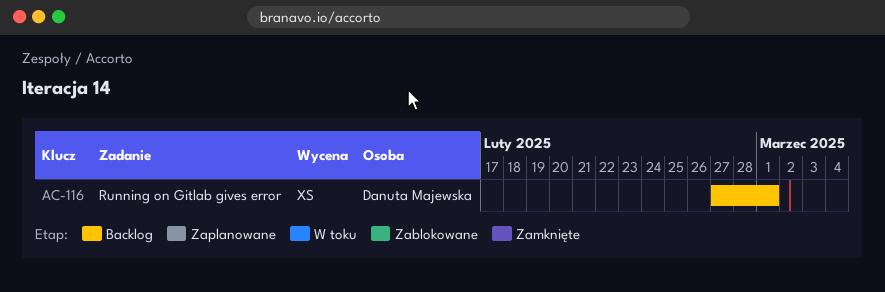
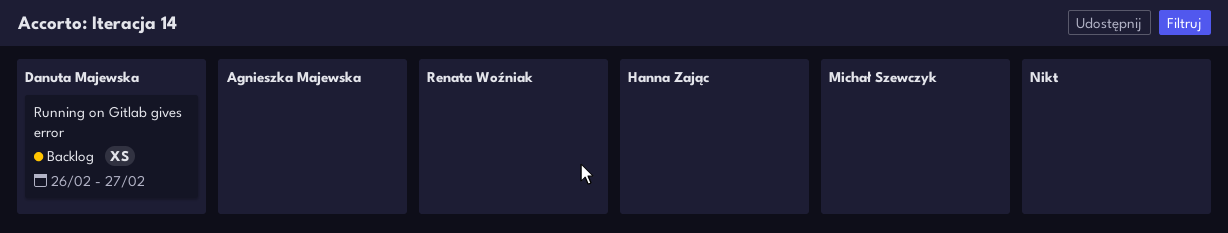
Running on Gitlab gives error, start: Feb 27 -> Feb 26
Running on Gitlab gives error, due: Mar 1 -> Feb 27

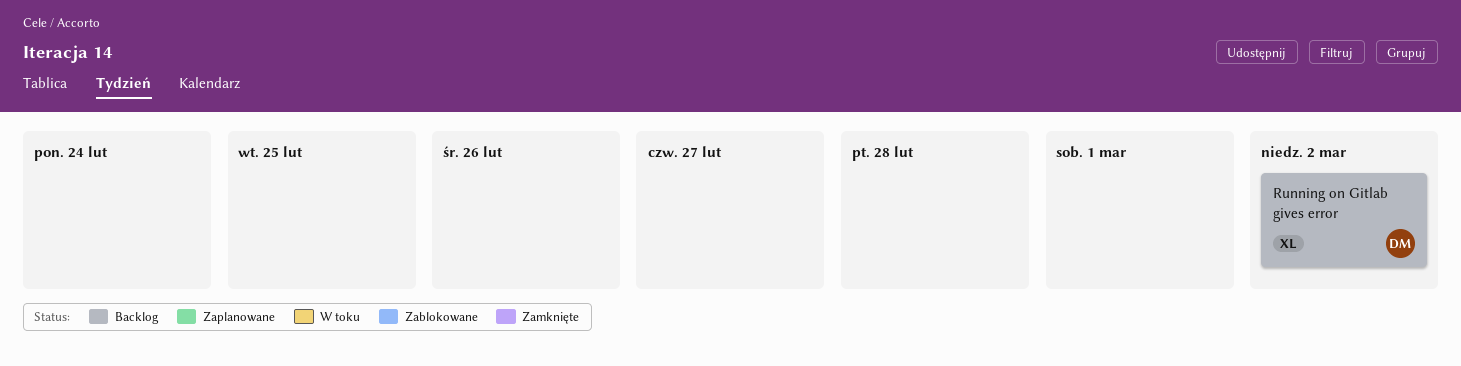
Running on Gitlab gives error, estimate: XS -> XL
Running on Gitlab gives error, due: Feb 27 -> Mar 2

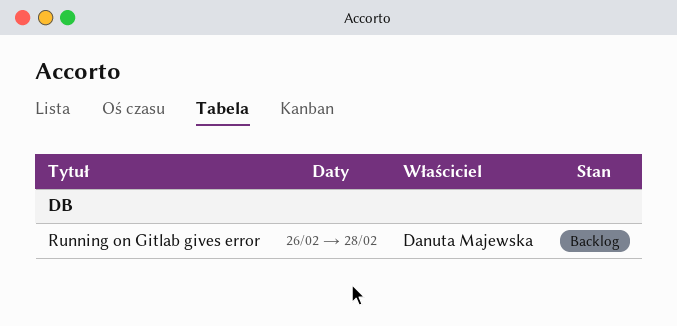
Running on Gitlab gives error, due: Mar 2 -> Feb 28

